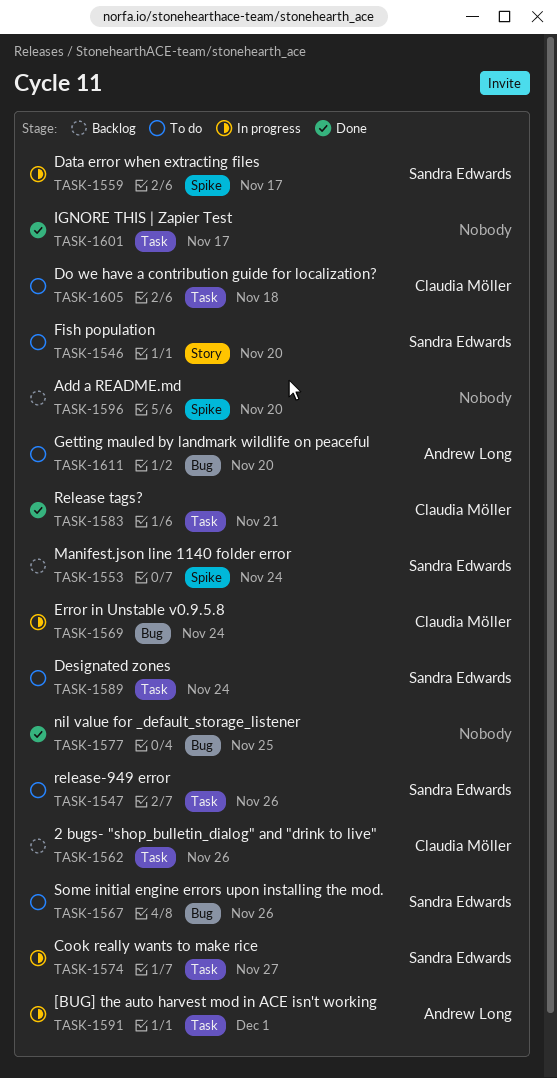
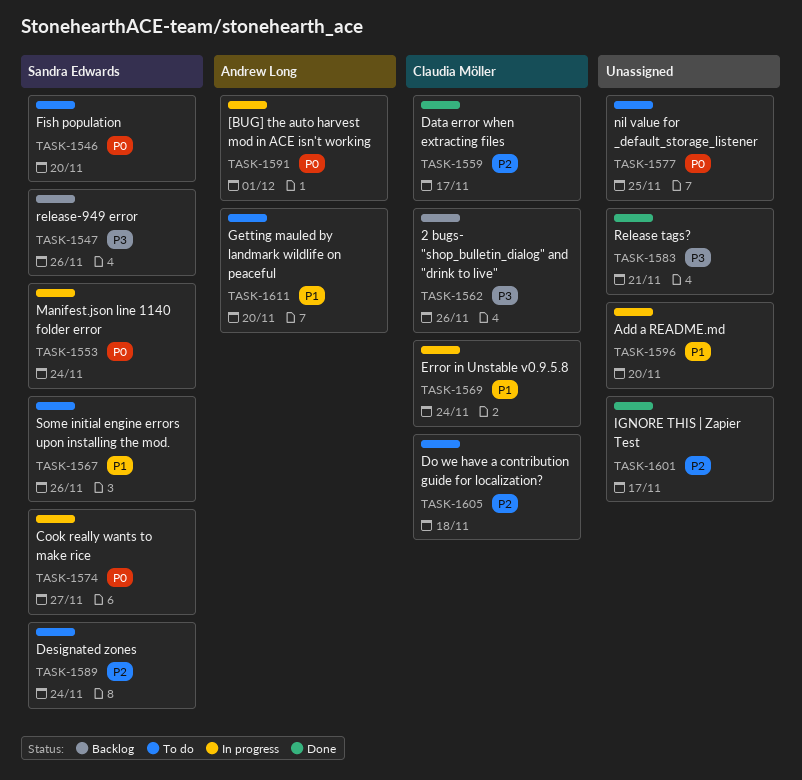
TASK-1547, status: To do -> Backlog
TASK-1553, status: Backlog -> In progress
TASK-1559, status: In progress -> Done
TASK-1559, owner: Sandra Edwards -> Claudia Möller
TASK-1577, status: Done -> To do
TASK-1583, owner: Claudia Möller -> none
TASK-1596, status: Backlog -> In progress

